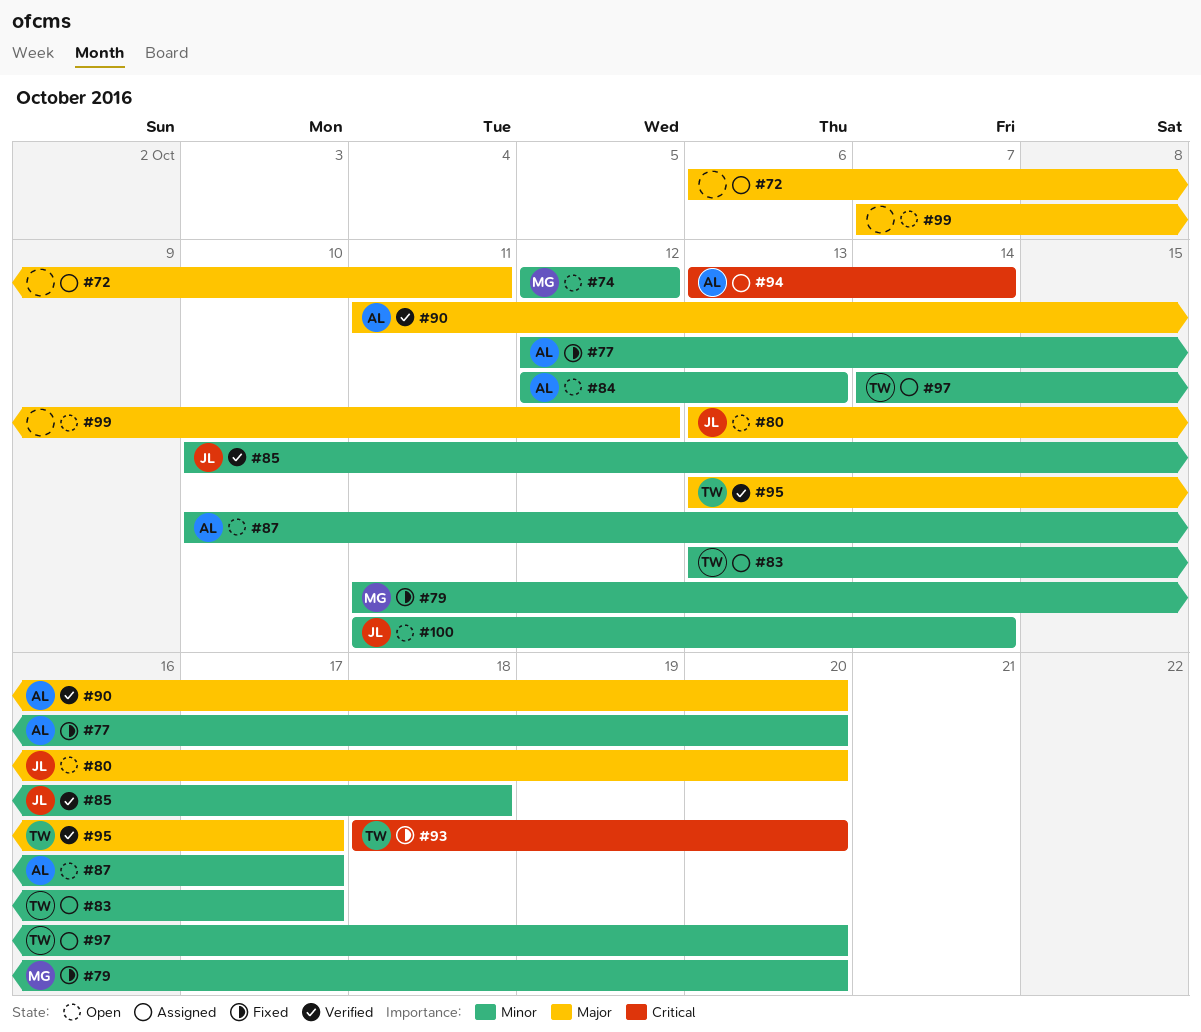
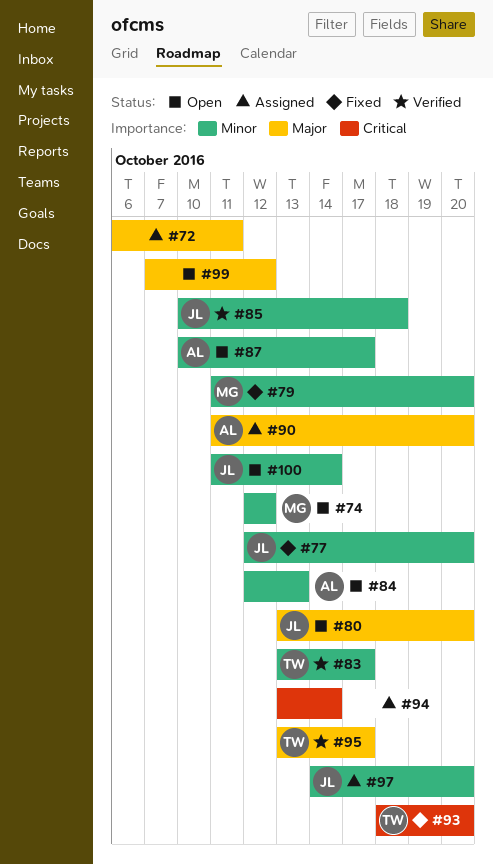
#77, owner: AL -> JL
#83, status: Assigned -> Verified
#90, status: Verified -> Assigned
#94, owner: AL -> none
#97, owner: TW -> JL

